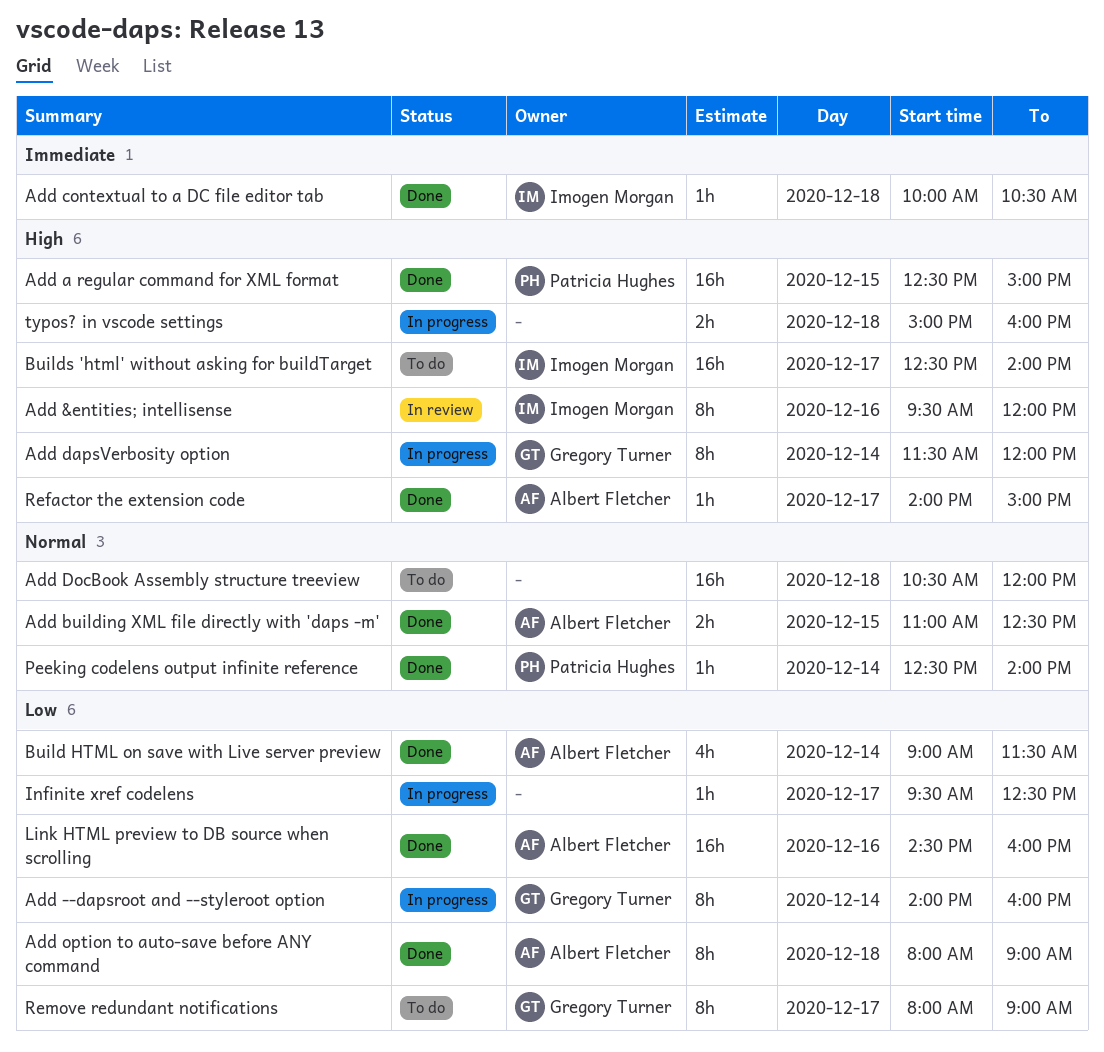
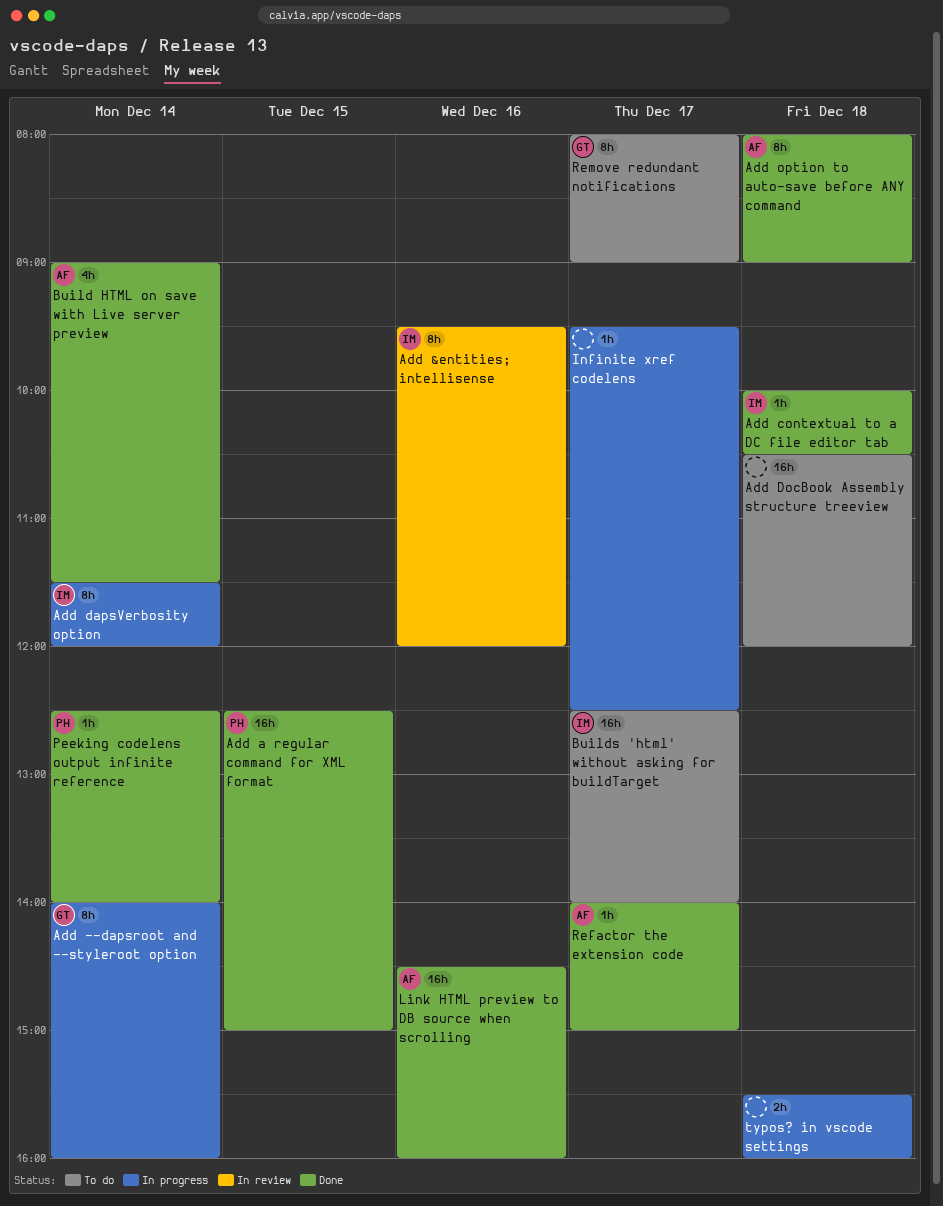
Add building XML file directly with 'daps -m': present -> none
Add dapsVerbosity option, owner: Gregory Turner -> Imogen Morgan
typos? in vscode settings, begins: 15:00 -> 15:30

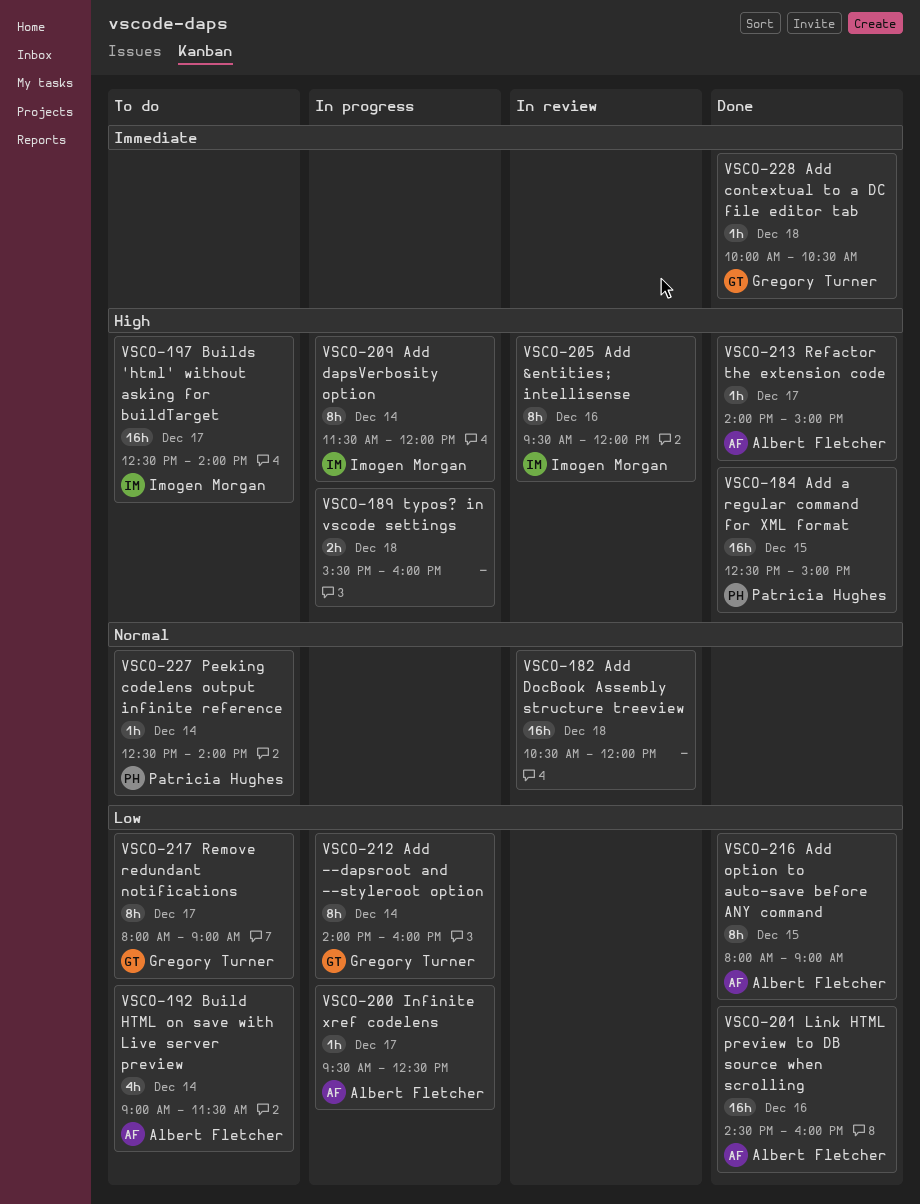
Add contextual to a DC file editor tab, owner: Imogen Morgan -> Gregory Turner
Add DocBook Assembly structure treeview, status: To do -> In review
Add option to auto-save before ANY command, day: Dec 18 -> Dec 15
Build HTML on save with Live server preview, status: Done -> To do
Infinite xref codelens, owner: none -> Albert Fletcher
Peeking codelens output infinite reference, status: Done -> To do

